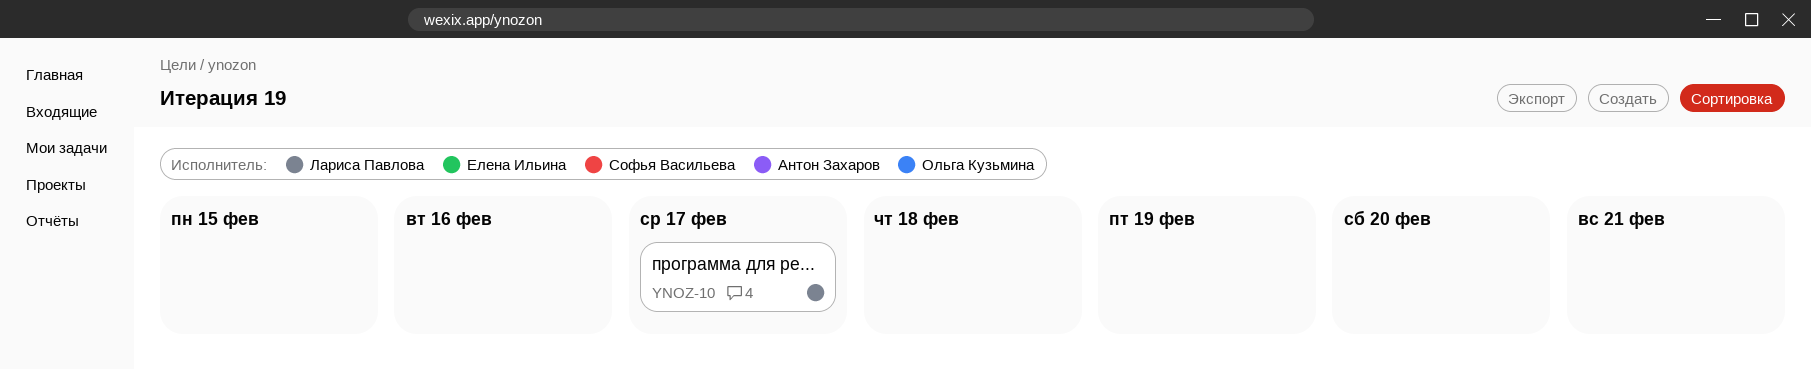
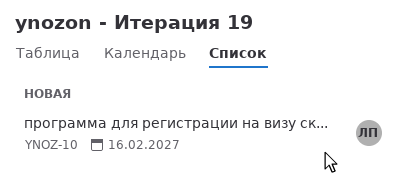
YNOZ-10, due: Feb 17 -> Feb 16

